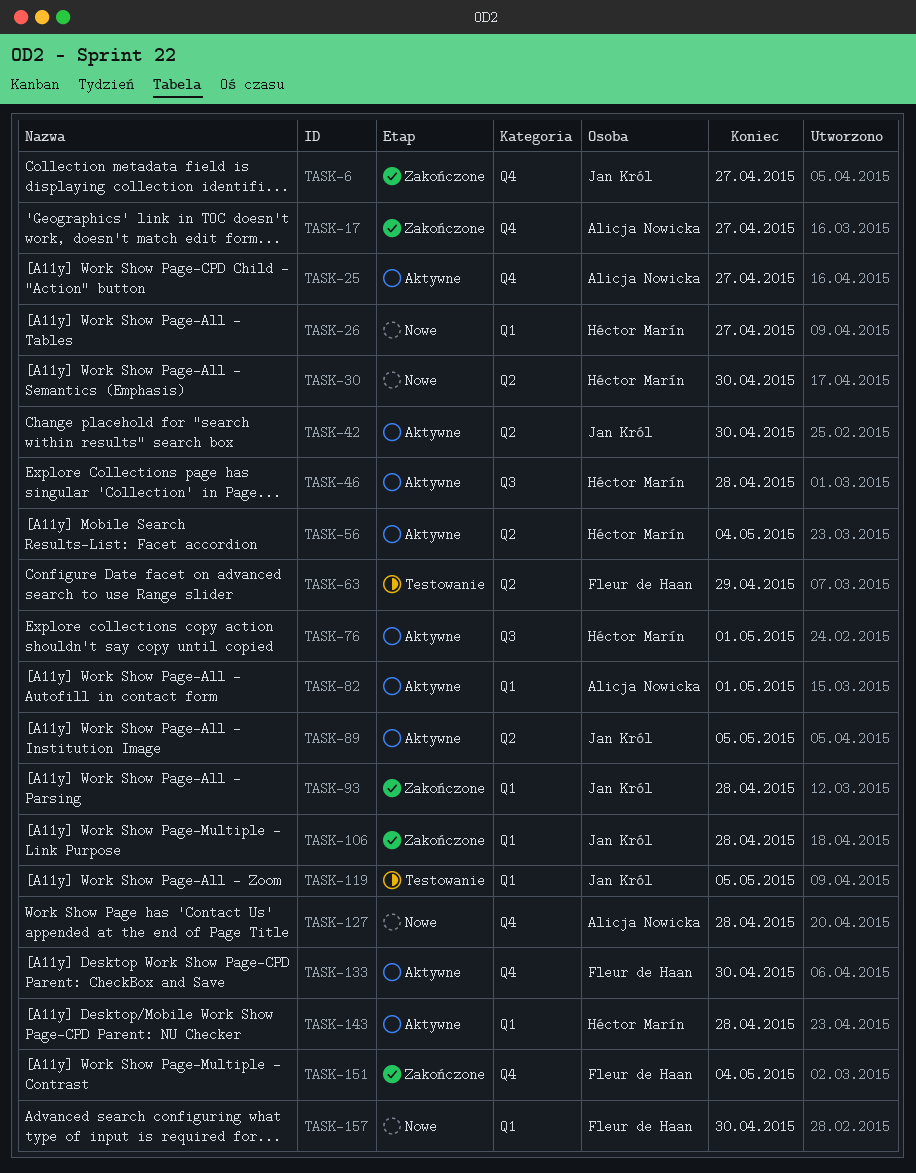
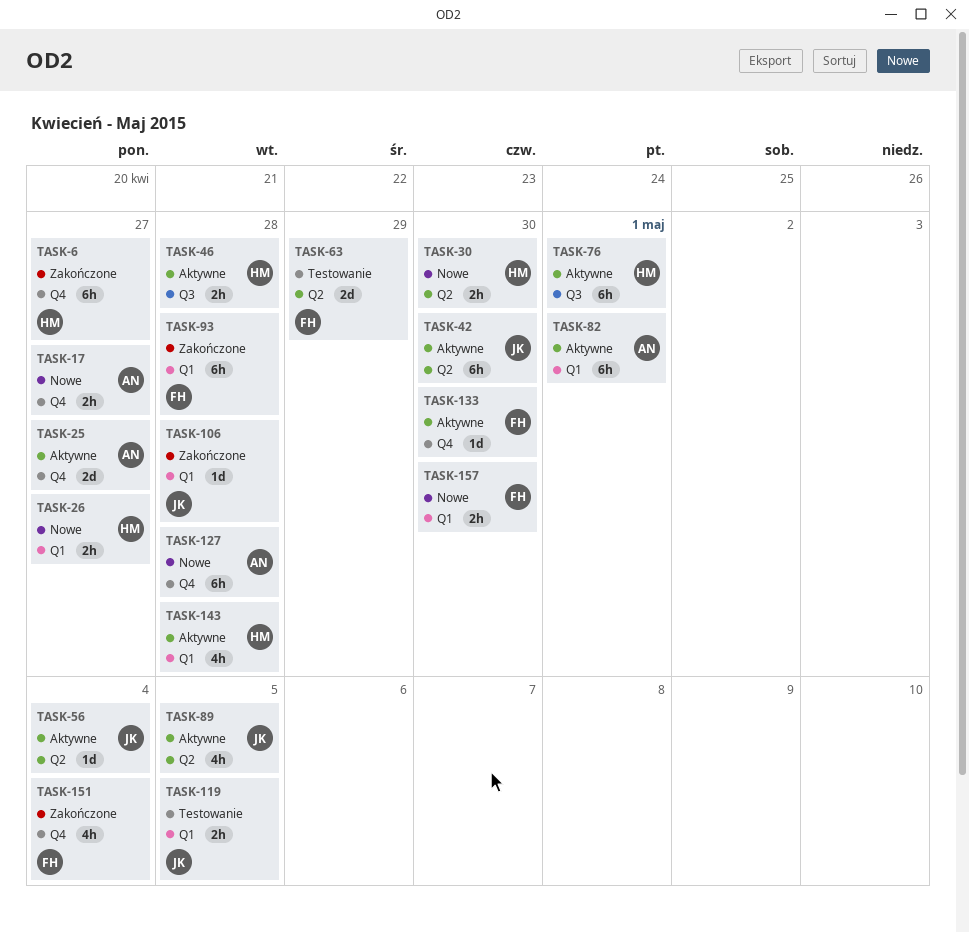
TASK-6, owner: Jan Król -> Héctor Marín
TASK-17, status: Zakończone -> Nowe
TASK-56, owner: Héctor Marín -> Jan Król
TASK-93, owner: Jan Król -> Fleur de Haan

